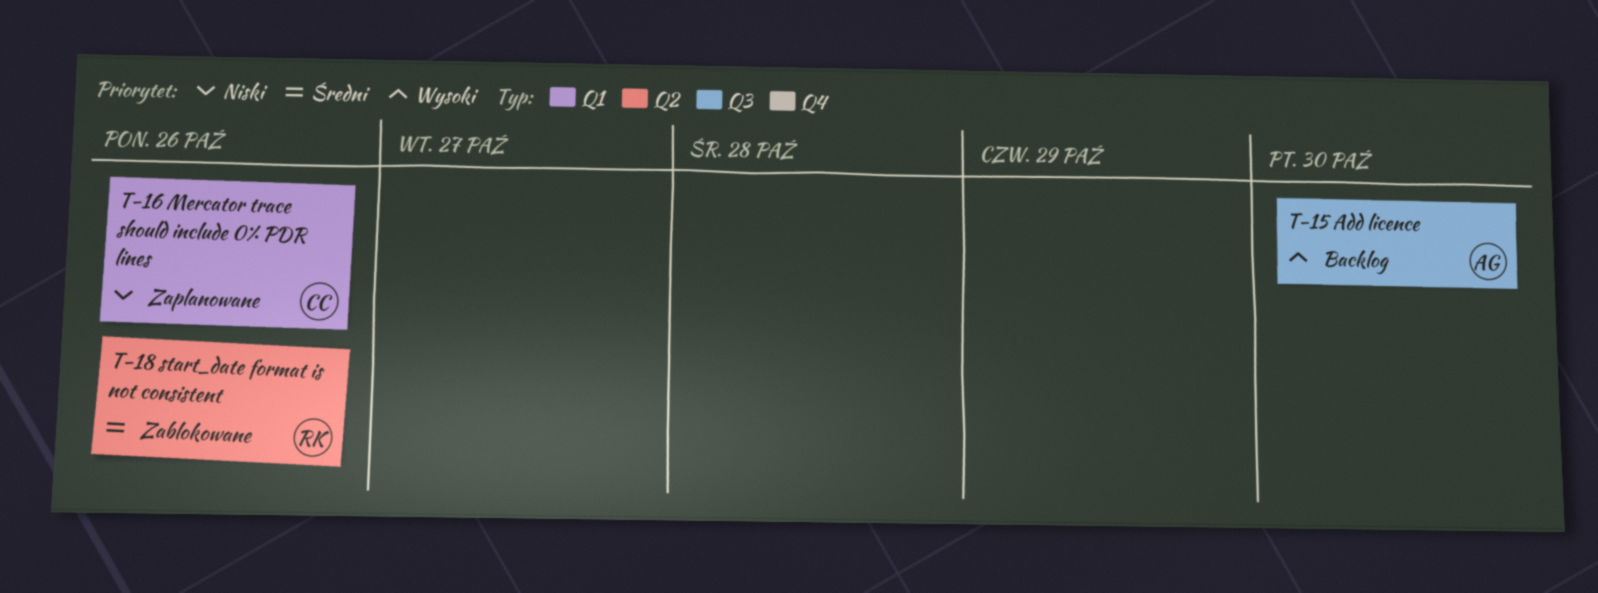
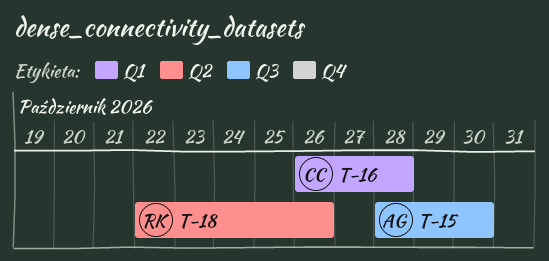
T-16, due: Oct 26 -> Oct 28

